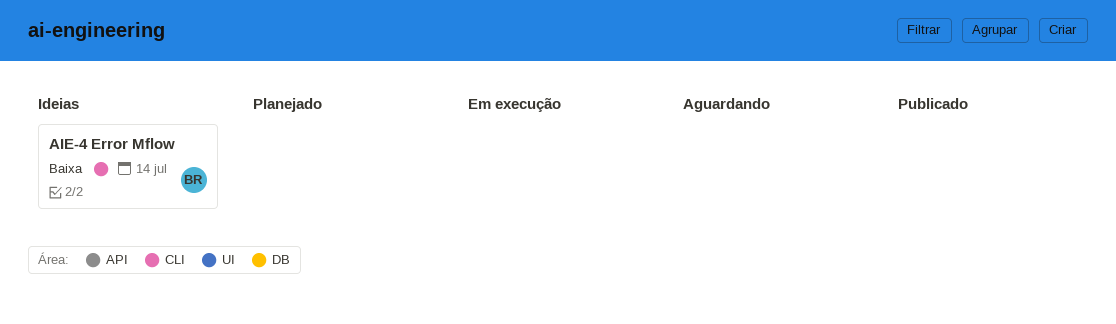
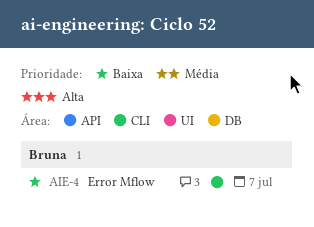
AIE-4, due: Jul 14 -> Jul 7

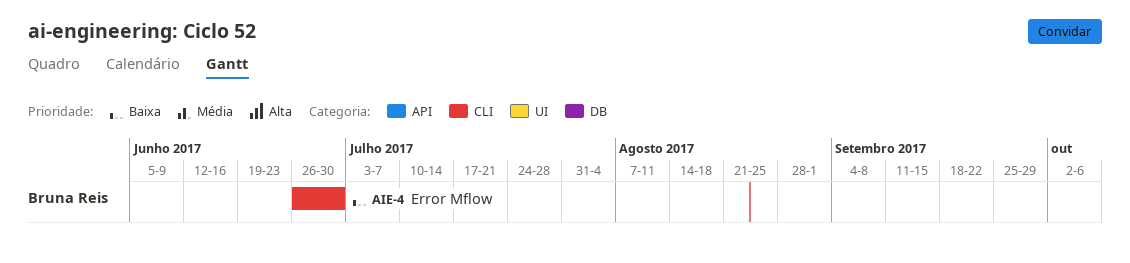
AIE-4, due: Jul 7 -> Jun 30

